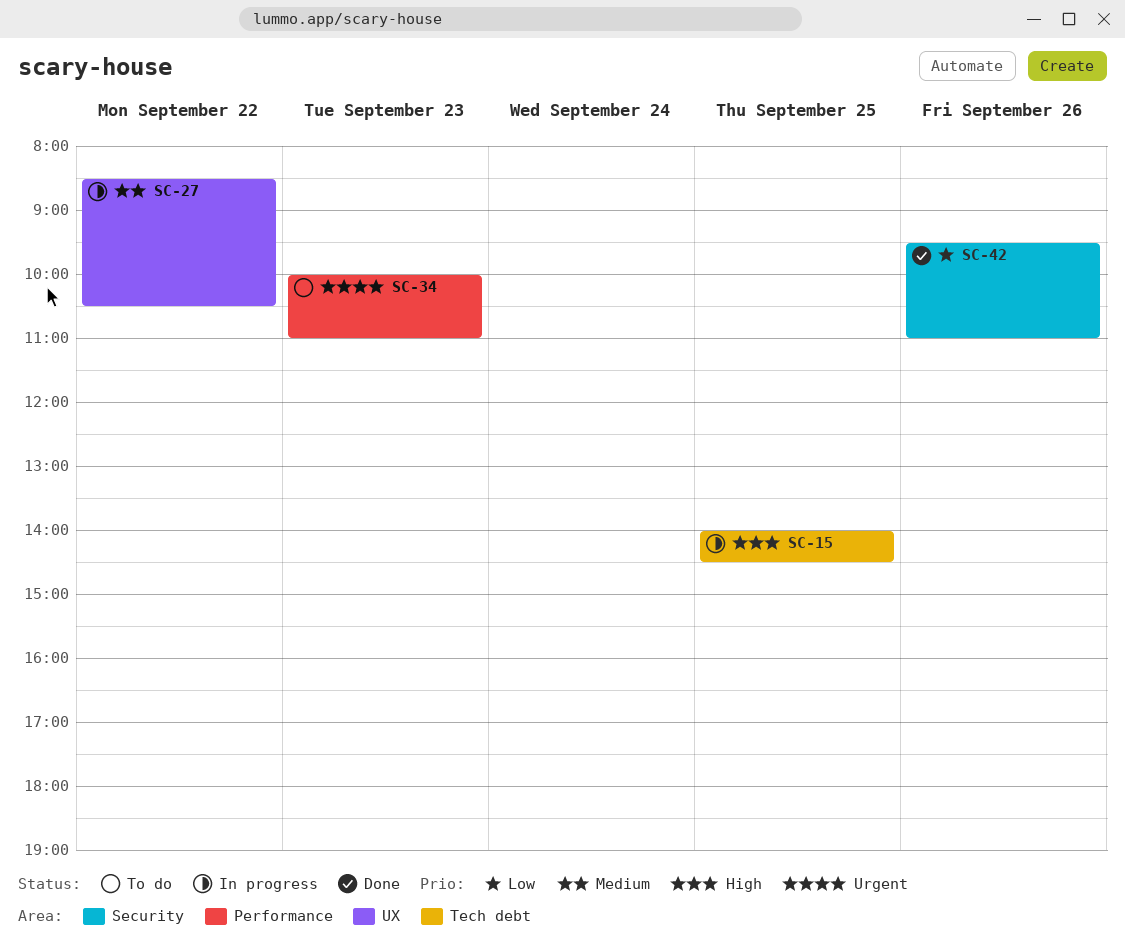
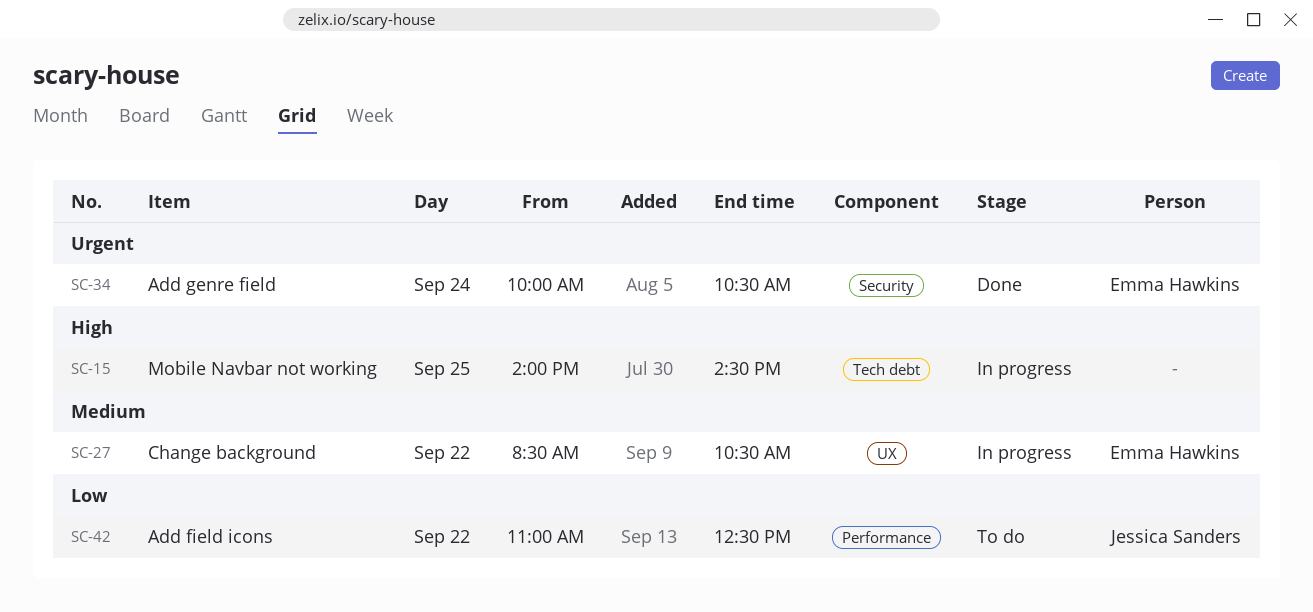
SC-34, status: To do -> Done
SC-34, label: Performance -> Security
SC-34, day: Sep 23 -> Sep 24
SC-34, ends: 11:00 -> 10:30
SC-42, status: Done -> To do
SC-42, label: Security -> Performance
SC-42, day: Sep 26 -> Sep 22
SC-42, begins: 09:30 -> 11:00
SC-42, ends: 11:00 -> 12:30

